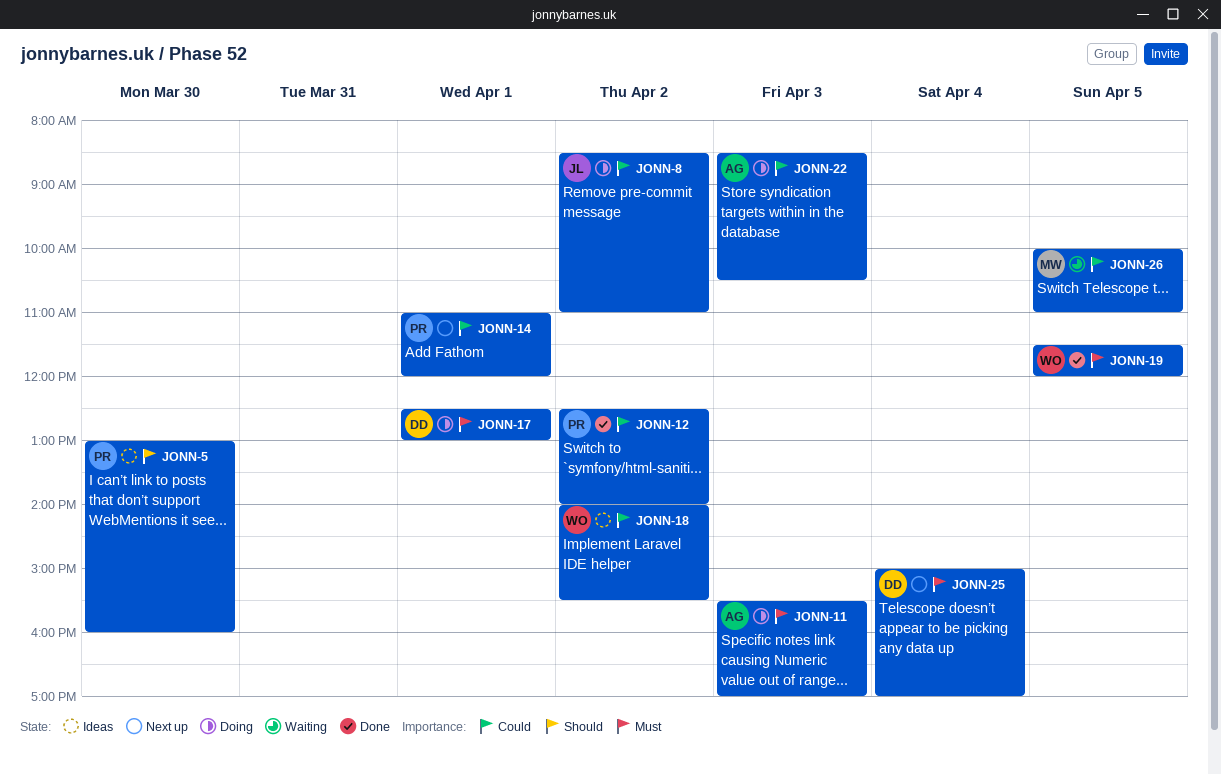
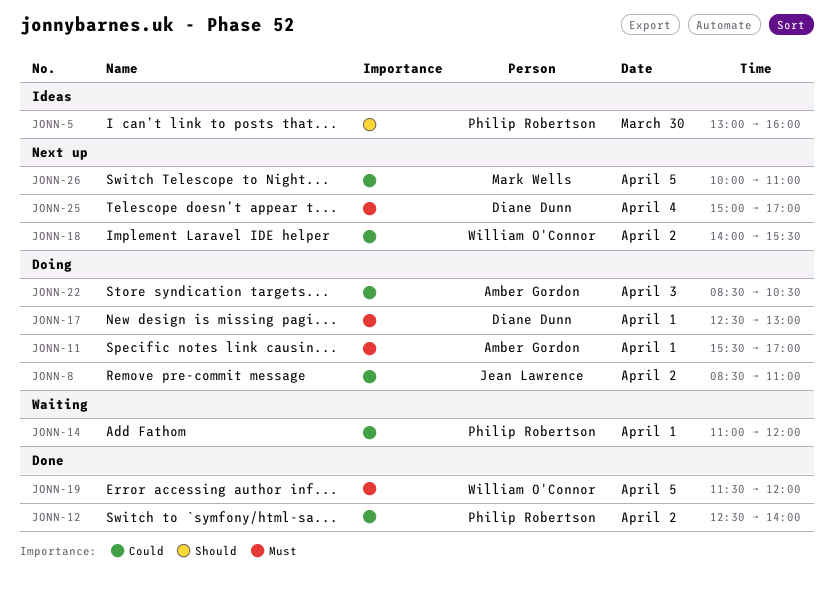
JONN-11, day: Apr 3 -> Apr 1
JONN-14, status: Next up -> Waiting
JONN-18, status: Ideas -> Next up
JONN-26, status: Waiting -> Next up

